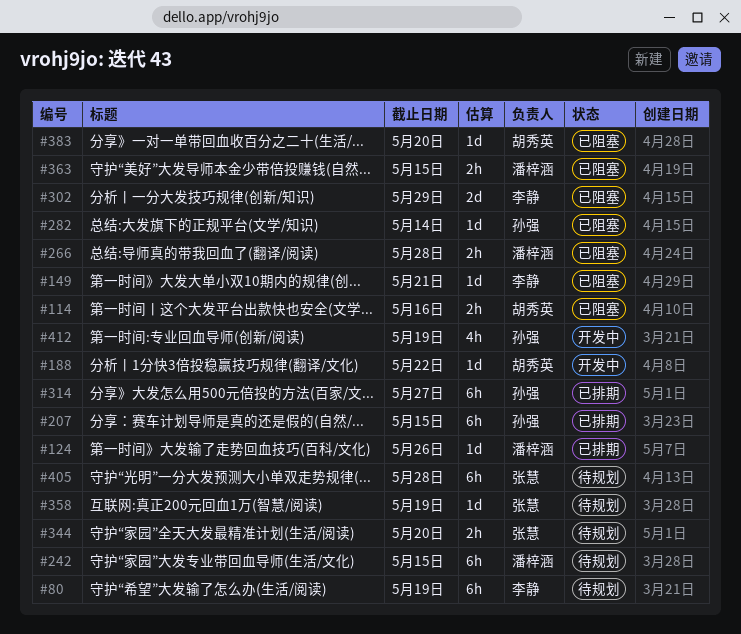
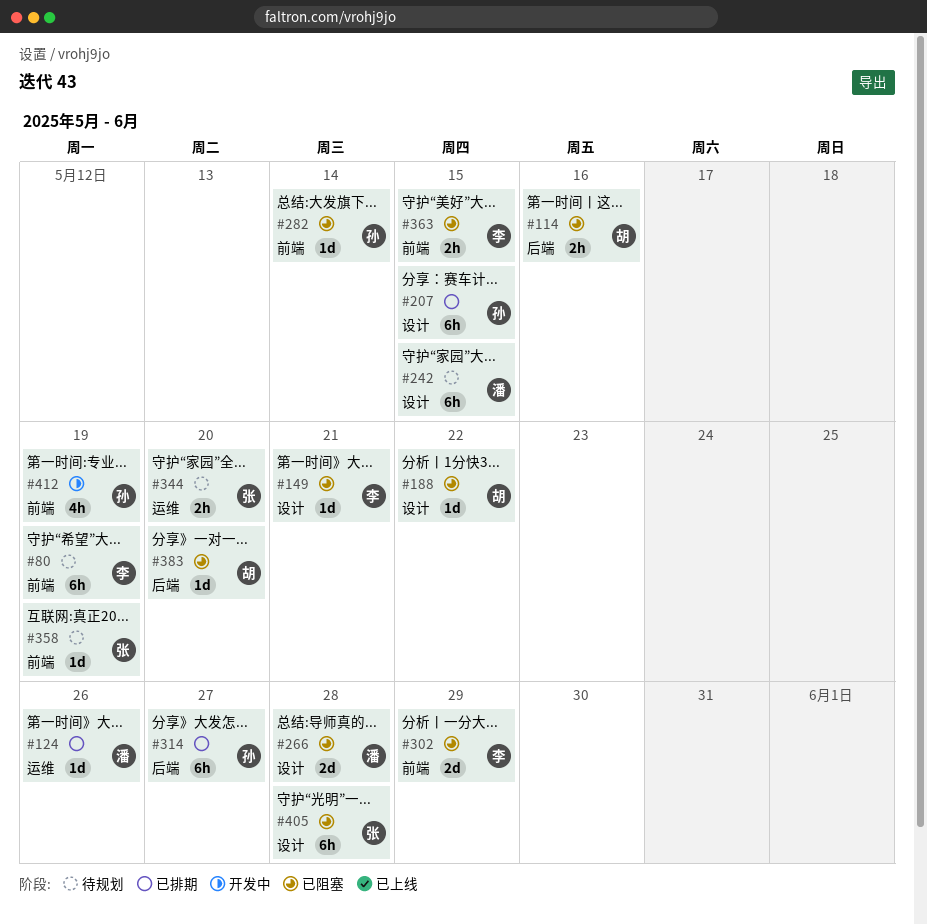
#188, status: 开发中 -> 已阻塞
#266, estimate: 2h -> 2d
#363, owner: 潘梓涵 -> 李静
#405, status: 待规划 -> 已阻塞

